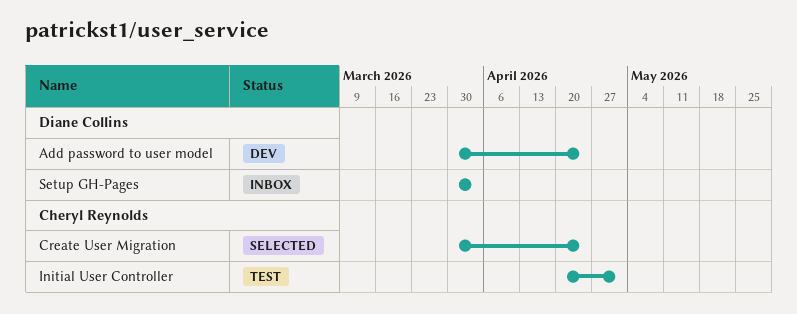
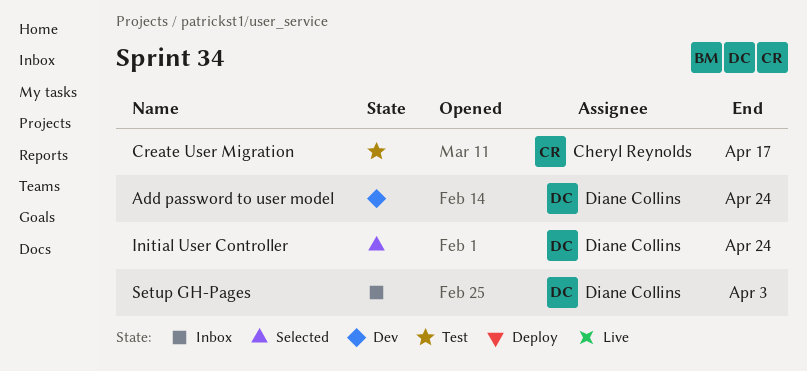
Create User Migration, status: Selected -> Test
Create User Migration, due: Apr 24 -> Apr 17
Initial User Controller, status: Test -> Selected
Initial User Controller, owner: Cheryl Reynolds -> Diane Collins
Initial User Controller, due: May 1 -> Apr 24

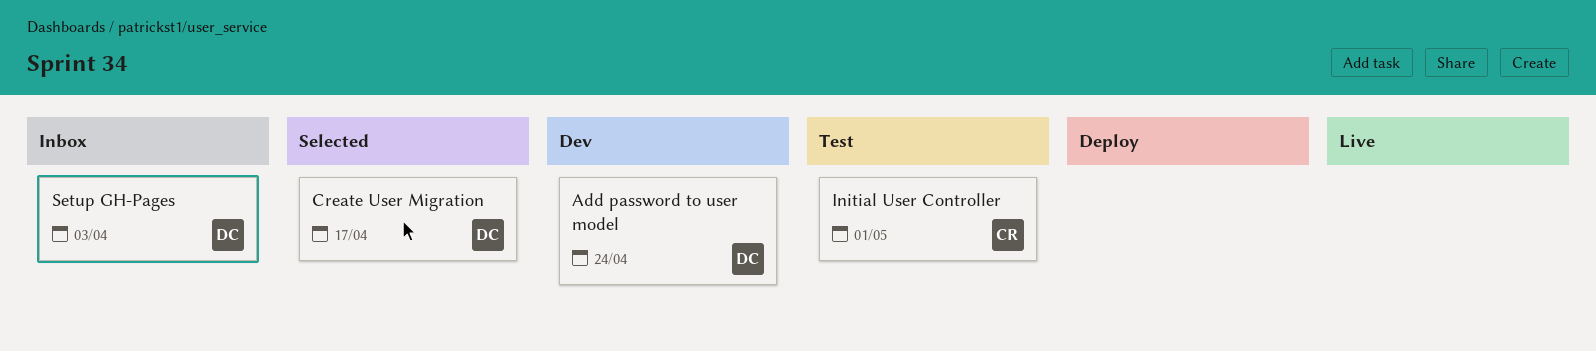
Create User Migration, status: Test -> Selected
Create User Migration, owner: Cheryl Reynolds -> Diane Collins
Initial User Controller, status: Selected -> Test
Initial User Controller, owner: Diane Collins -> Cheryl Reynolds
Initial User Controller, due: Apr 24 -> May 1

